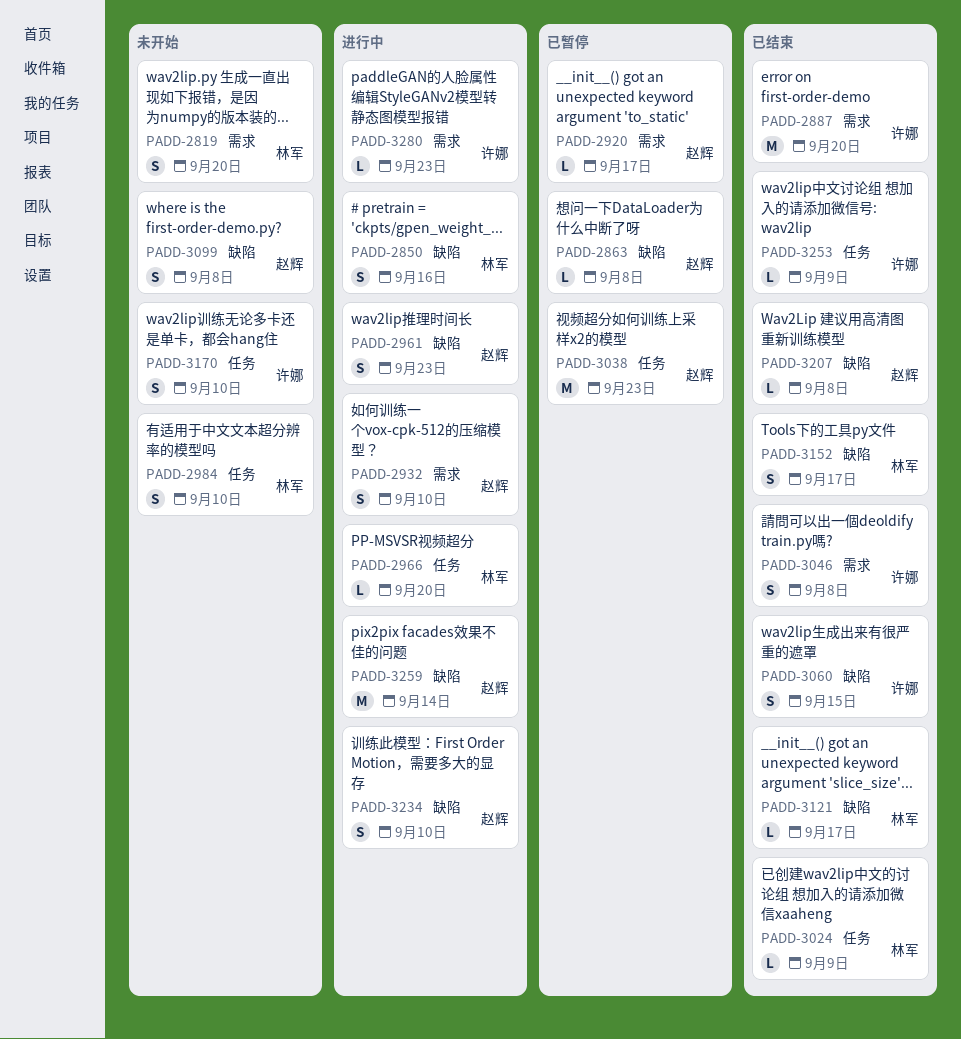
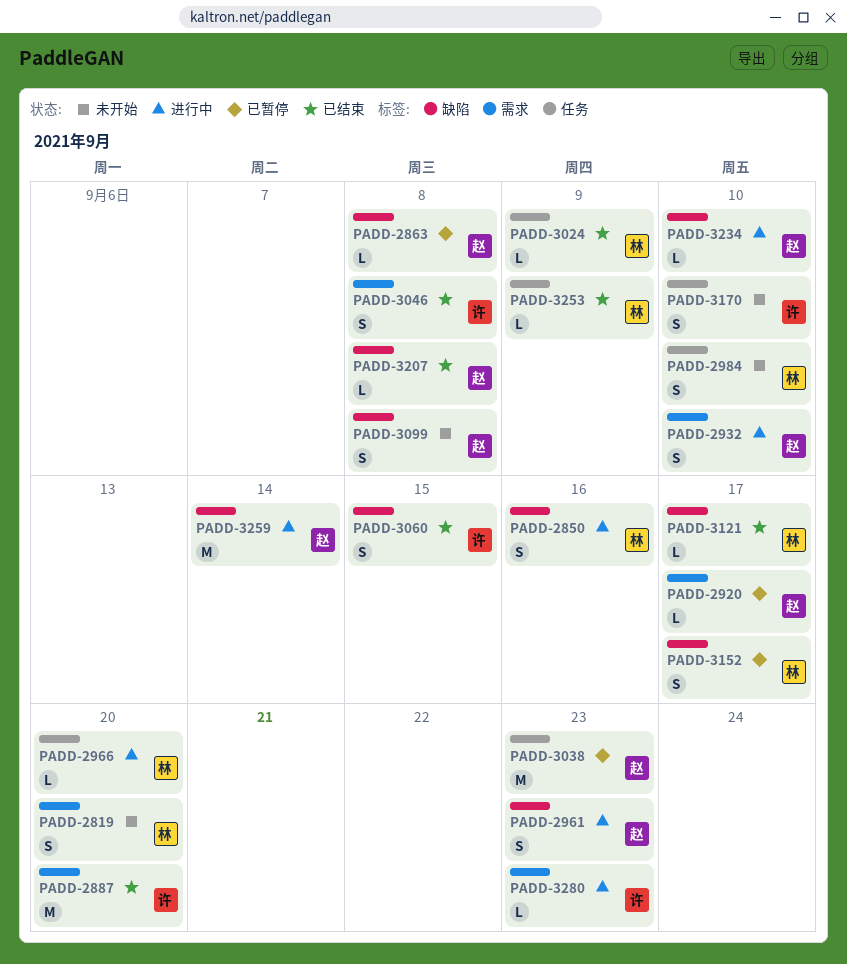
PADD-3152, status: 已结束 -> 已暂停
PADD-3234, estimate: S -> L
PADD-3253, owner: 许娜 -> 林军

